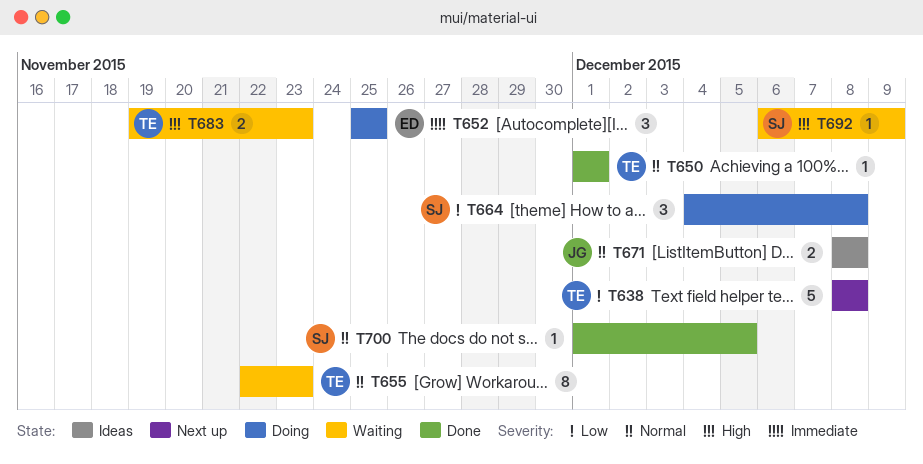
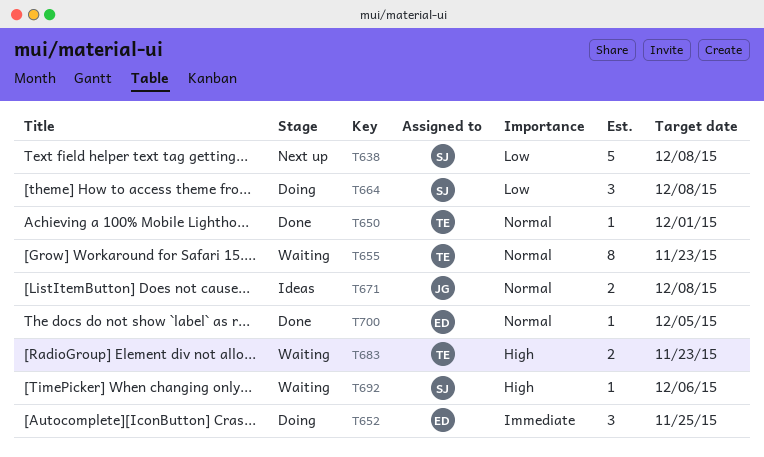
T638, owner: TE -> SJ
T692, due: Dec 9 -> Dec 6
T700, owner: SJ -> ED

